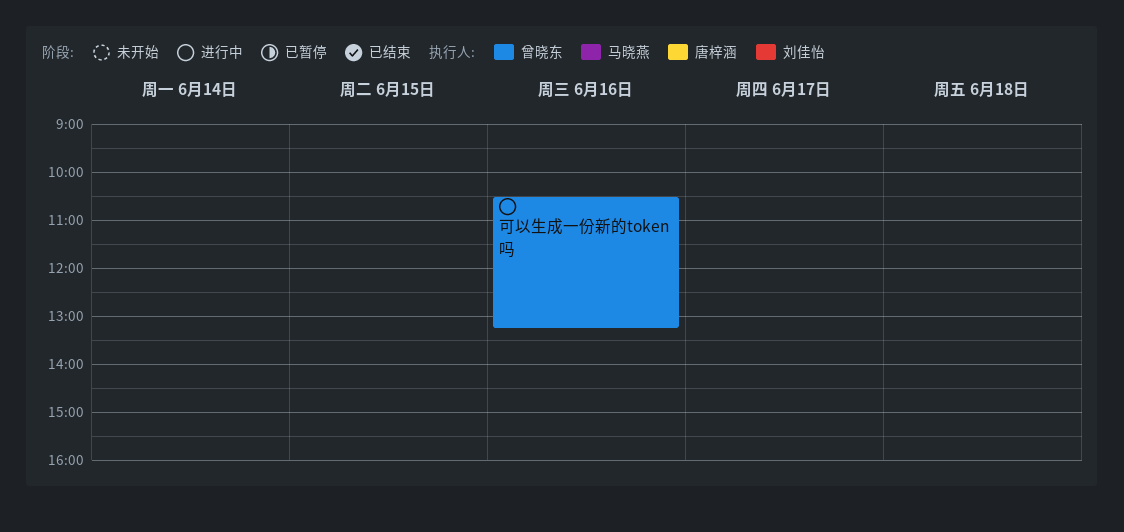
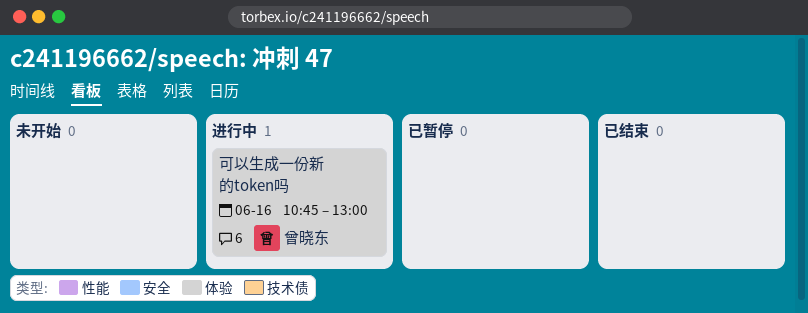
可以生成一份新的token吗, begins: 10:30 -> 10:45
可以生成一份新的token吗, ends: 13:15 -> 13:00

